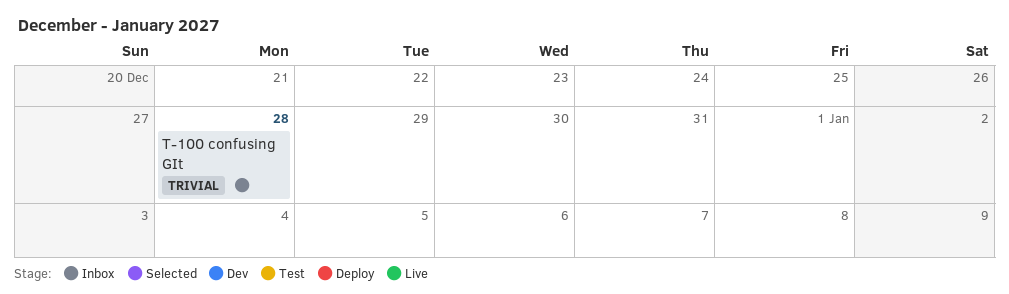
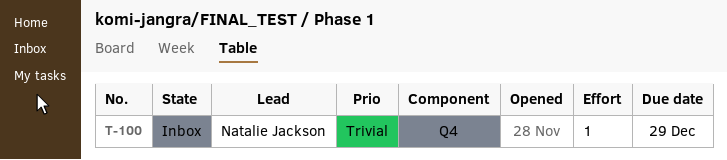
T-100, due: Dec 28 -> Dec 29

